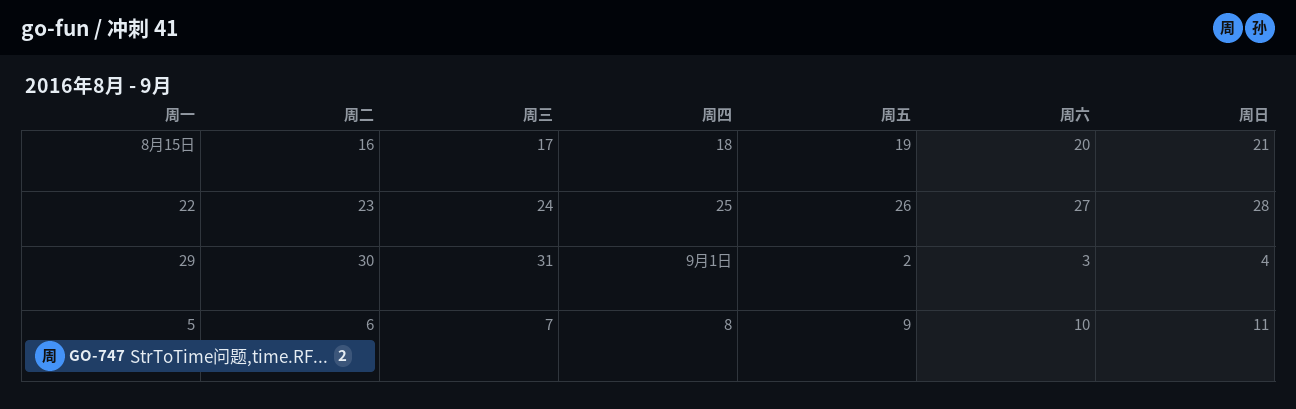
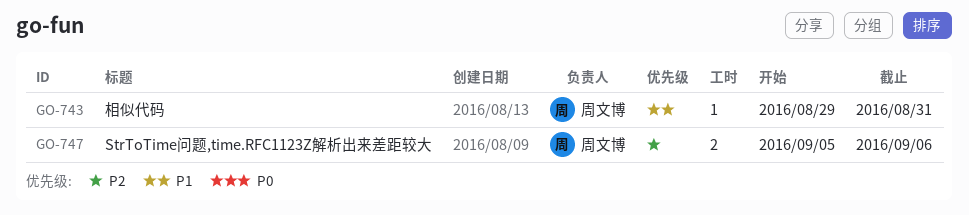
GO-743: none -> present

